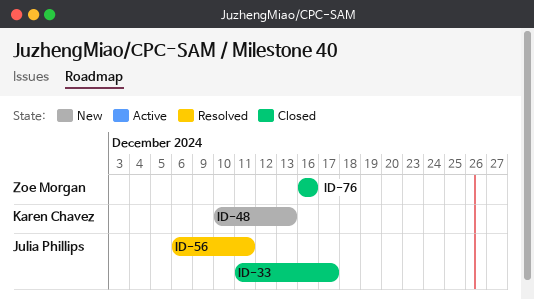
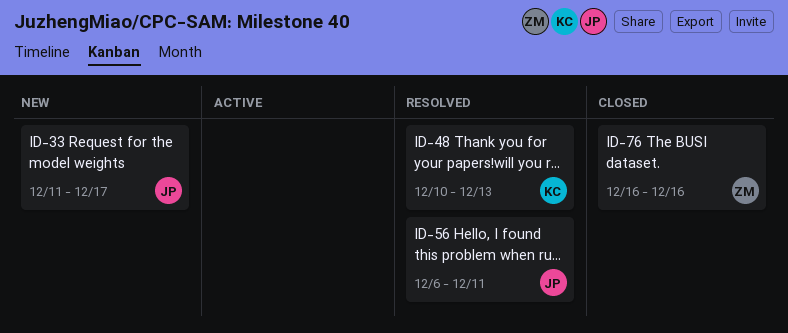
ID-33, status: Closed -> New
ID-48, status: New -> Resolved

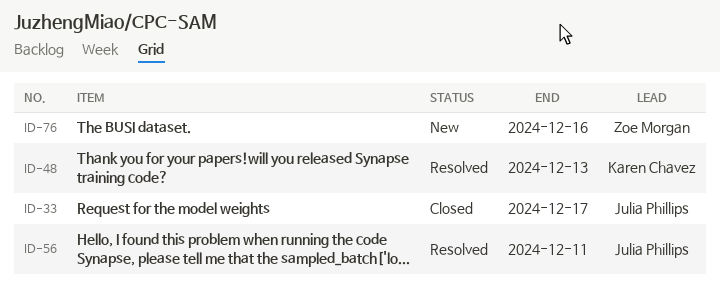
ID-33, status: New -> Closed
ID-76, status: Closed -> New

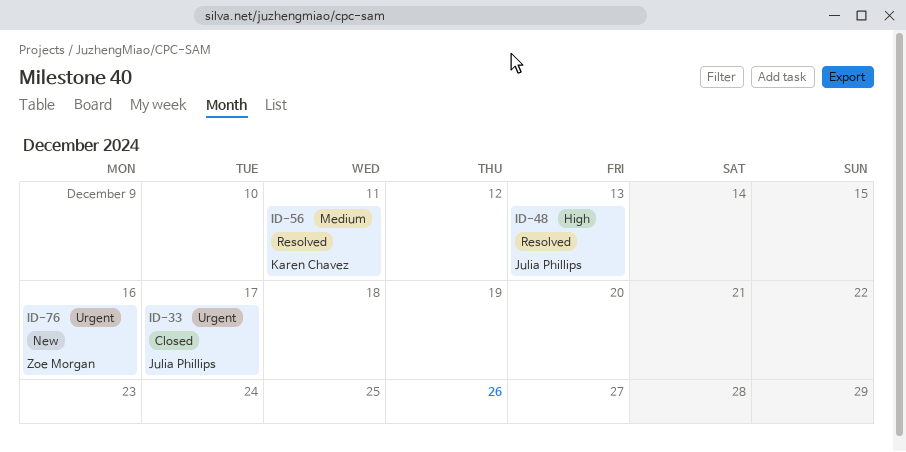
ID-48, owner: Karen Chavez -> Julia Phillips
ID-56, owner: Julia Phillips -> Karen Chavez

